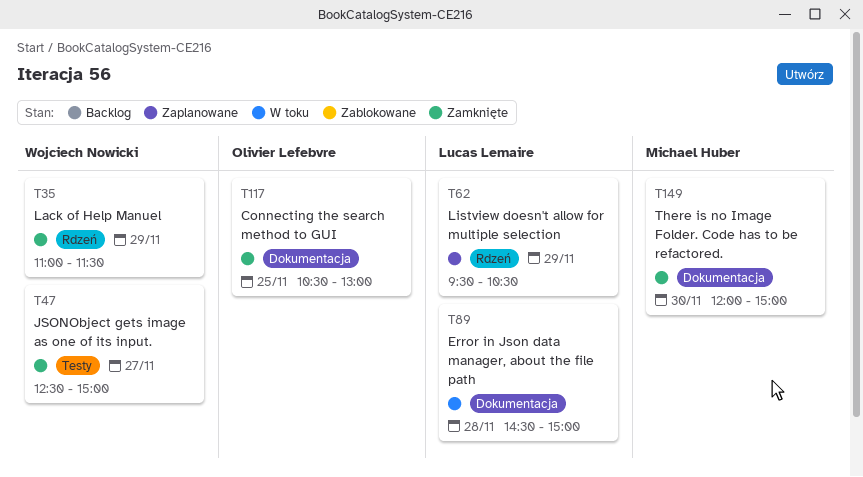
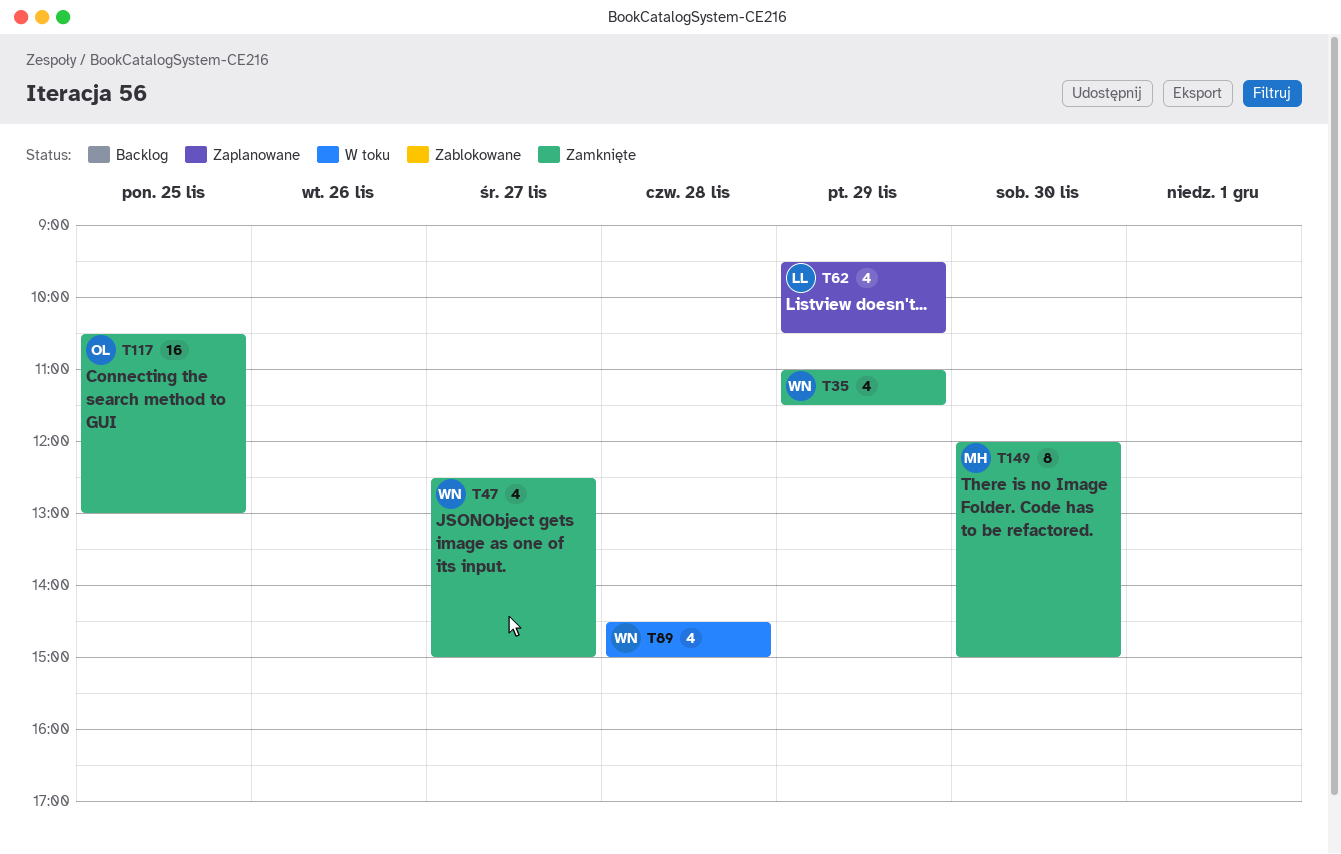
T89, owner: Lucas Lemaire -> Wojciech Nowicki

